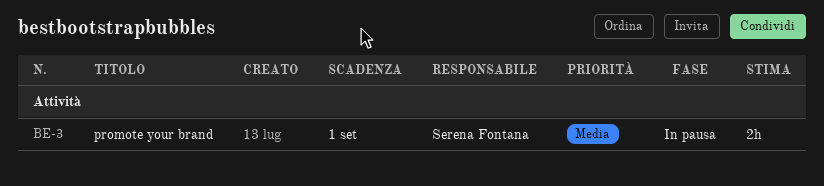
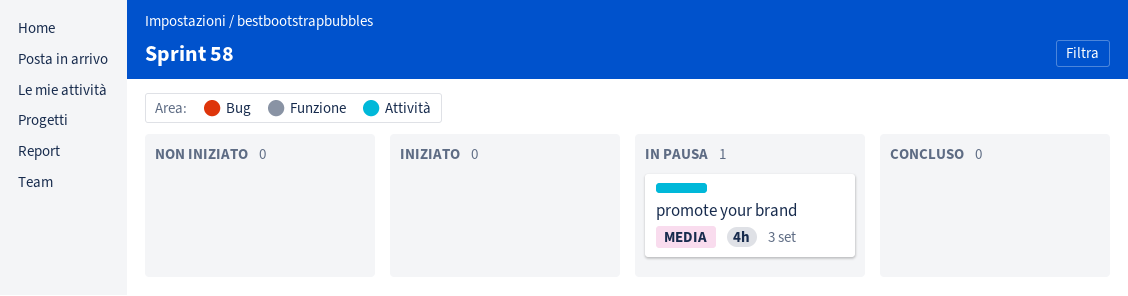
promote your brand, estimate: 2h -> 4h
promote your brand, due: Sep 1 -> Sep 3

